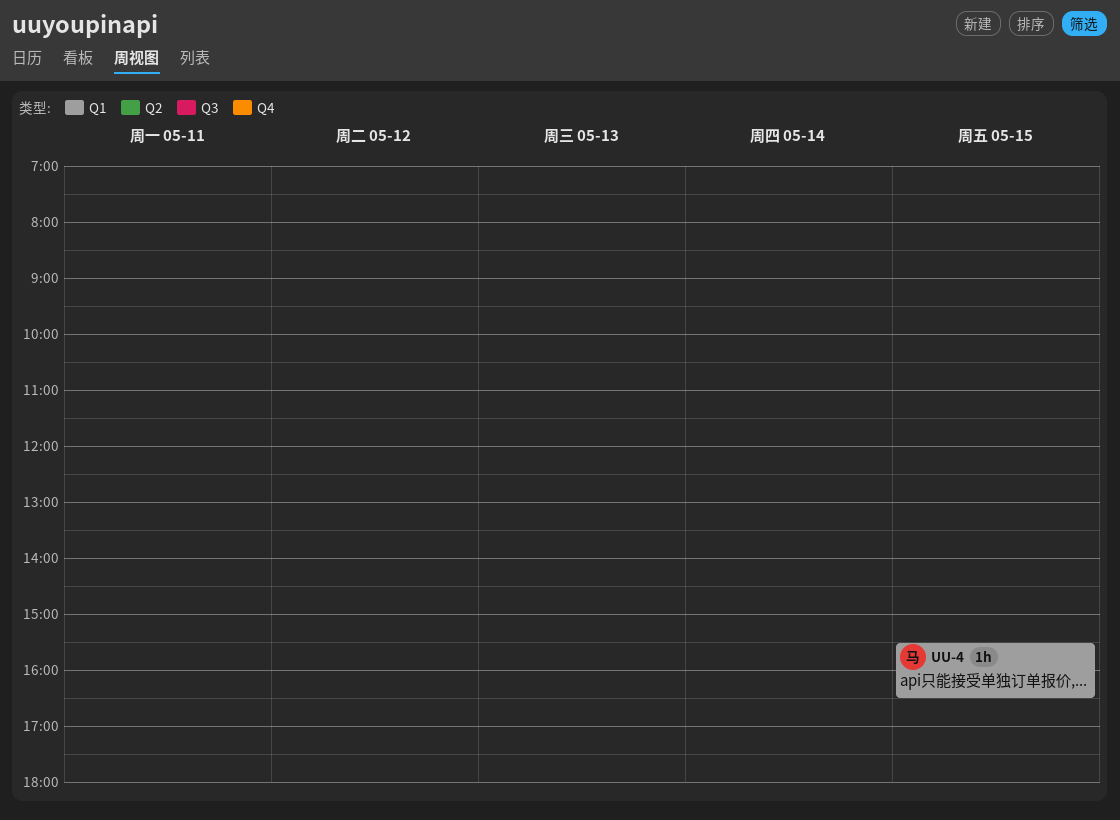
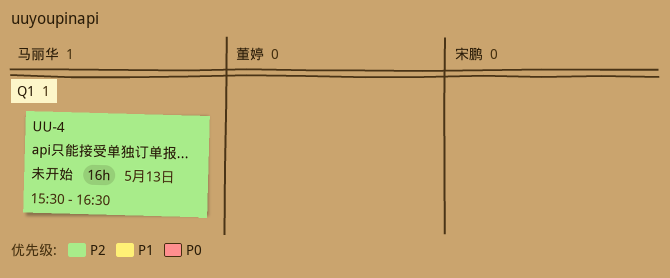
UU-4, estimate: 1h -> 16h
UU-4, day: May 15 -> May 13

